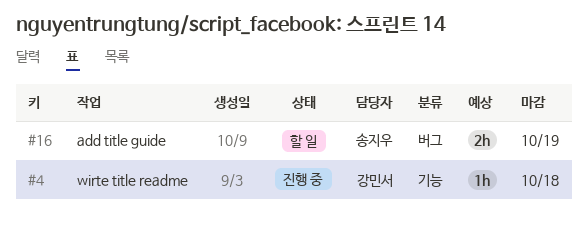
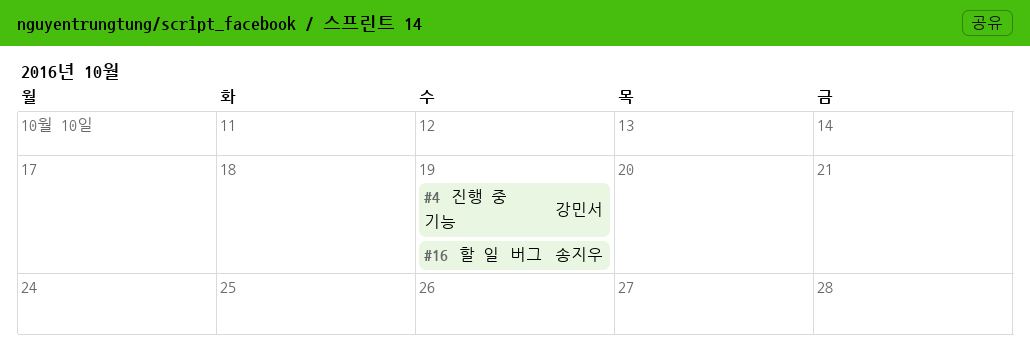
#4, due: Oct 18 -> Oct 19

